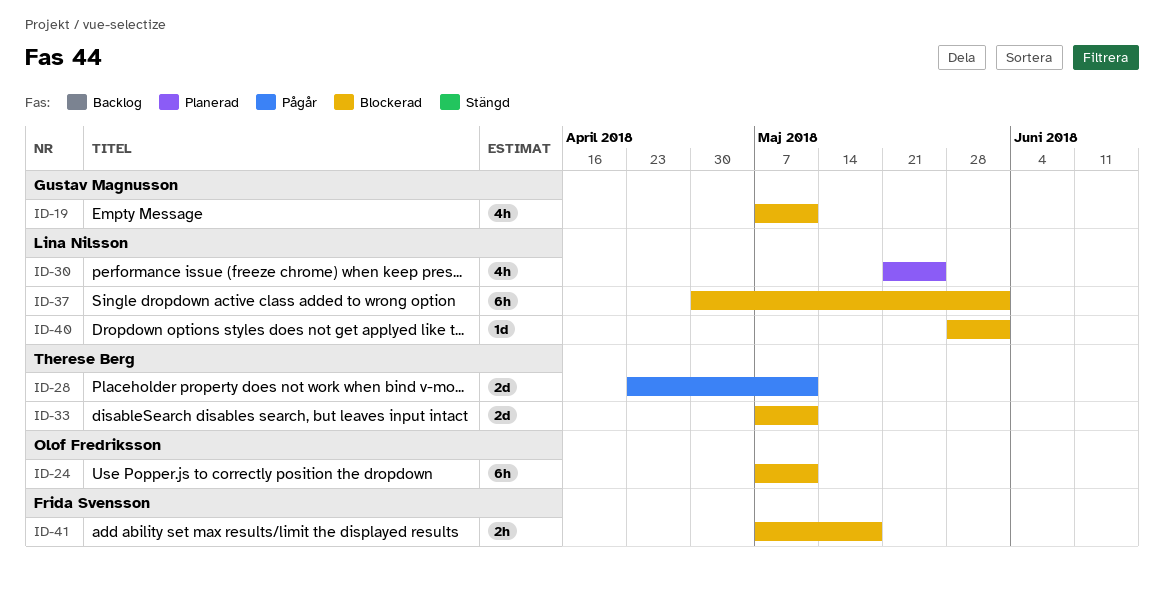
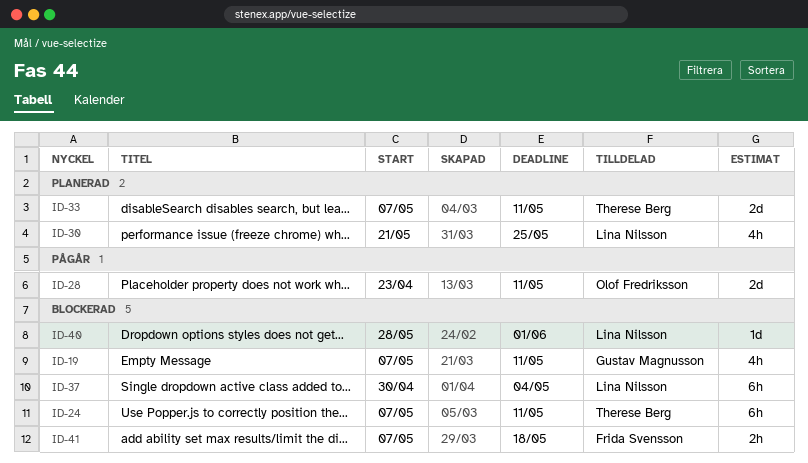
ID-24, owner: Olof Fredriksson -> Therese Berg
ID-28, owner: Therese Berg -> Olof Fredriksson
ID-33, status: Blockerad -> Planerad
ID-37, due: Jun 1 -> May 4

